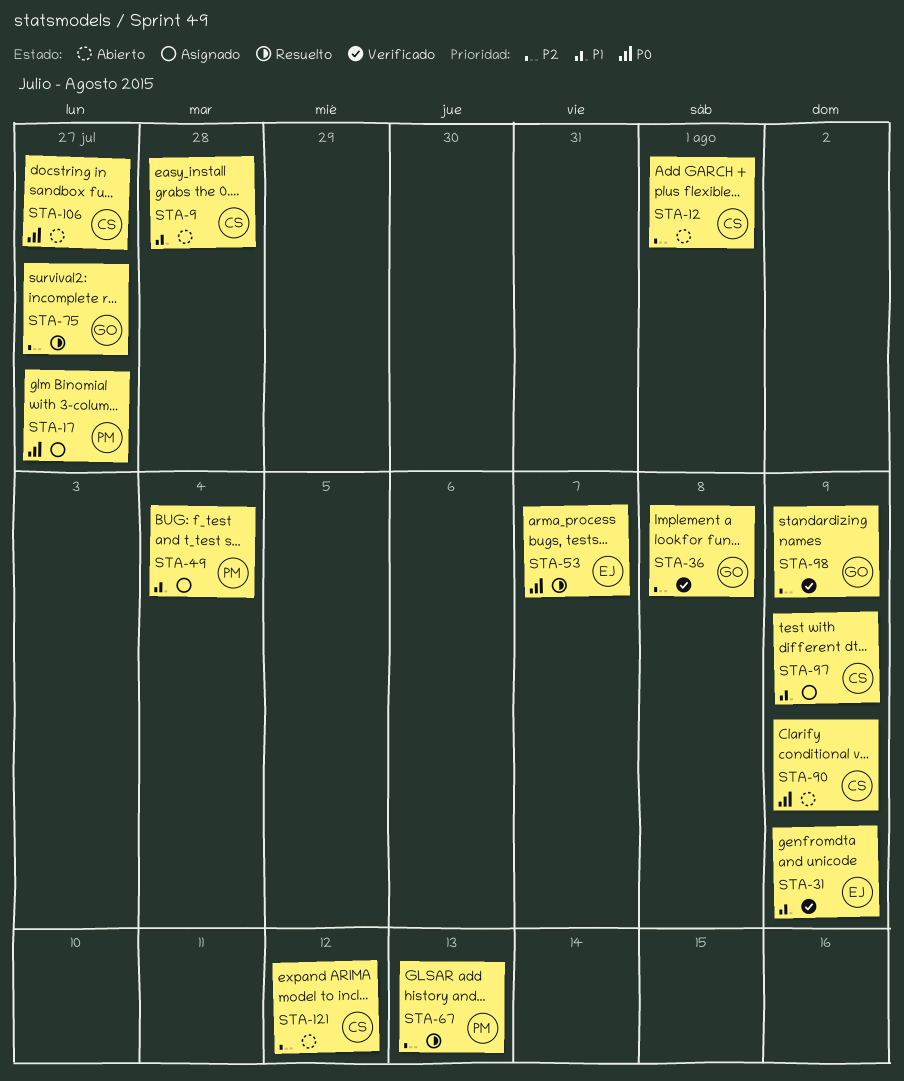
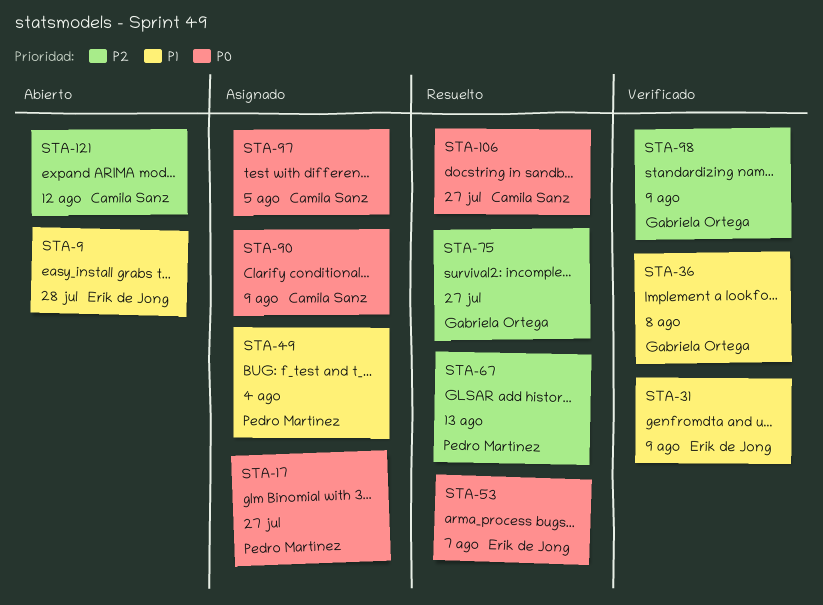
STA-9, owner: Camila Sanz -> Erik de Jong
STA-12: present -> none
STA-36, priority: P2 -> P1
STA-90, status: Abierto -> Asignado
STA-97, priority: P1 -> P0
STA-97, due: Aug 9 -> Aug 5
STA-106, status: Abierto -> Resuelto

